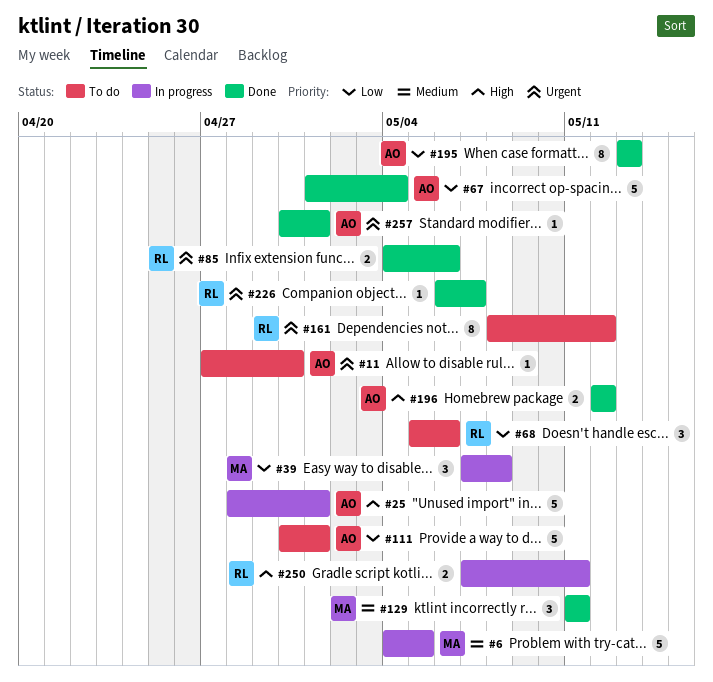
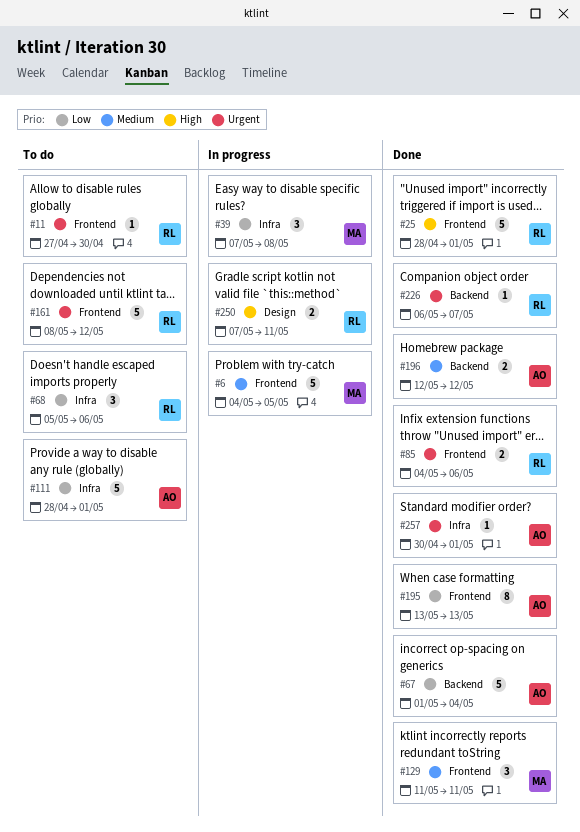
#11, owner: AO -> RL
#25, status: In progress -> Done
#25, owner: AO -> RL
#111, start: Apr 30 -> Apr 28
#161, estimate: 8 -> 5
#196, priority: High -> Medium

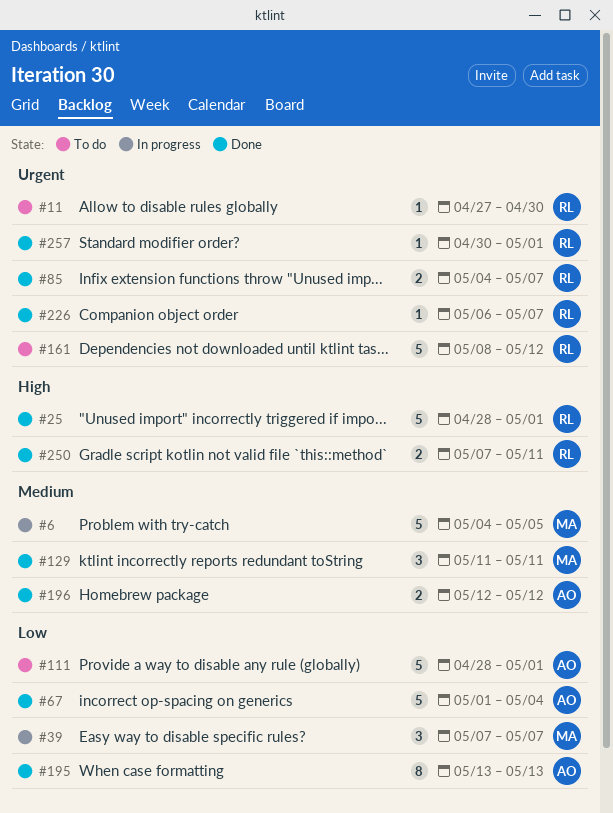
#39, due: May 8 -> May 7
#68: present -> none
#85, due: May 6 -> May 7
#250, status: In progress -> Done
#257, owner: AO -> RL

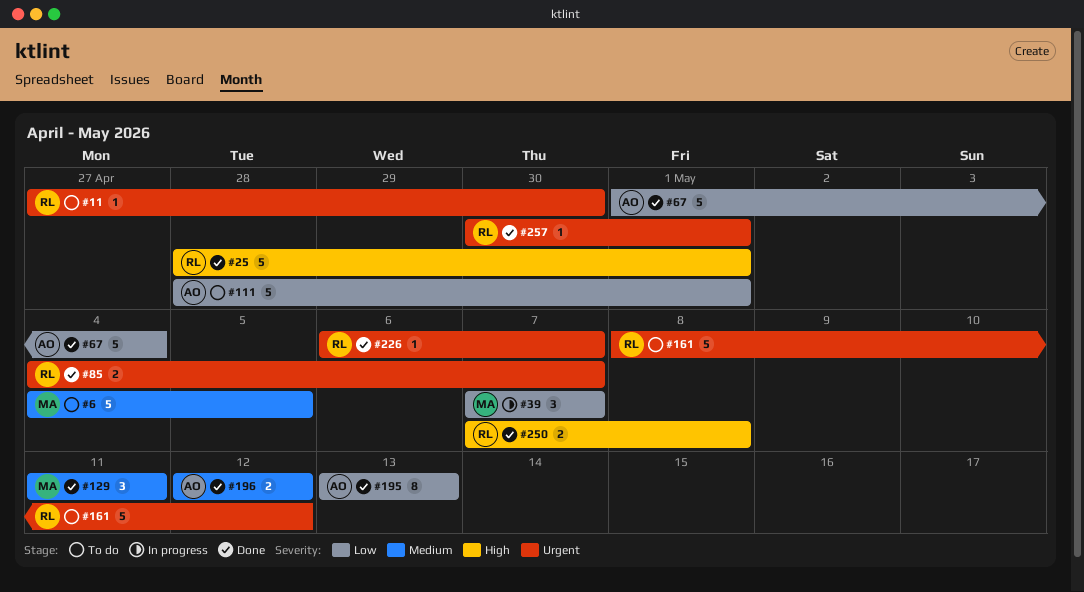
#6, status: In progress -> To do
#250, due: May 11 -> May 8

